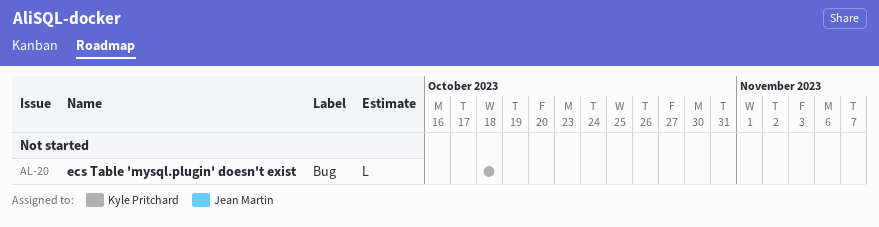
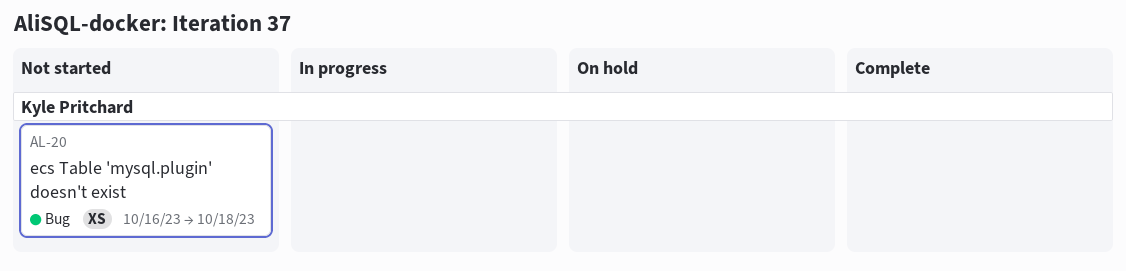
AL-20, estimate: L -> XS
AL-20, start: Oct 18 -> Oct 16

